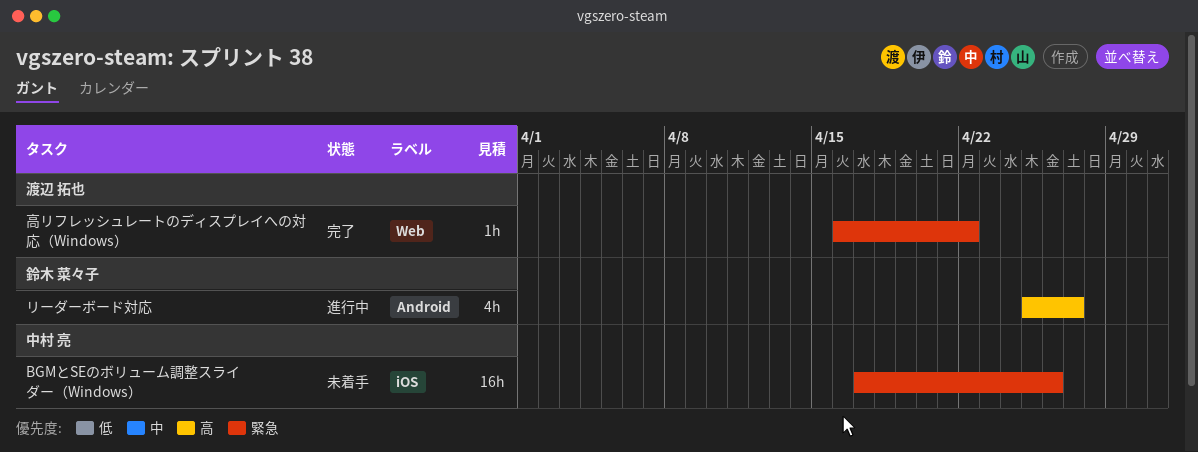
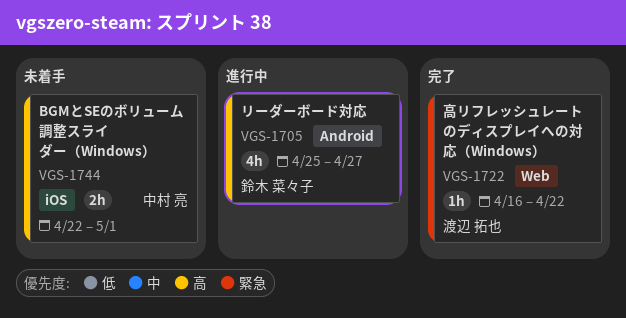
BGMとSEのボリューム調整スライダー（Windows）, priority: 緊急 -> 高
BGMとSEのボリューム調整スライダー（Windows）, estimate: 16h -> 2h
BGMとSEのボリューム調整スライダー（Windows）, start: Apr 17 -> Apr 22
BGMとSEのボリューム調整スライダー（Windows）, due: Apr 26 -> May 1

